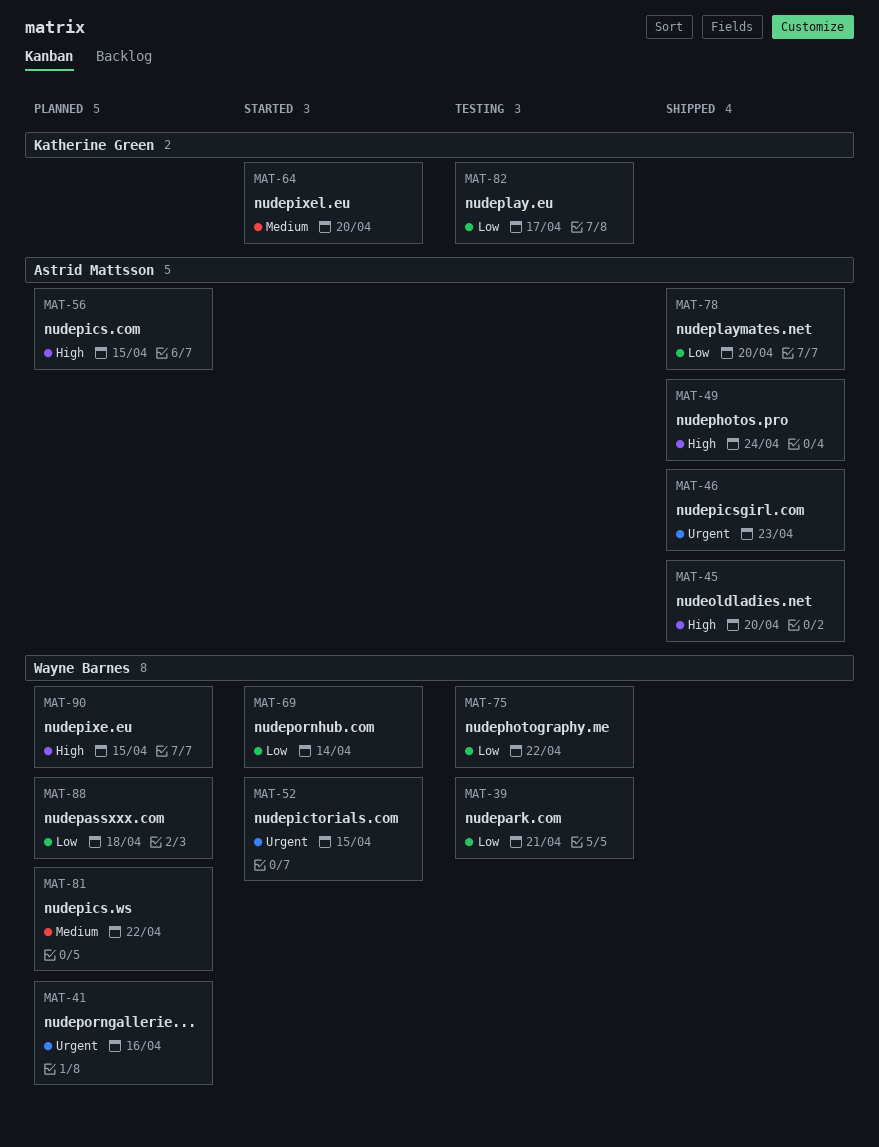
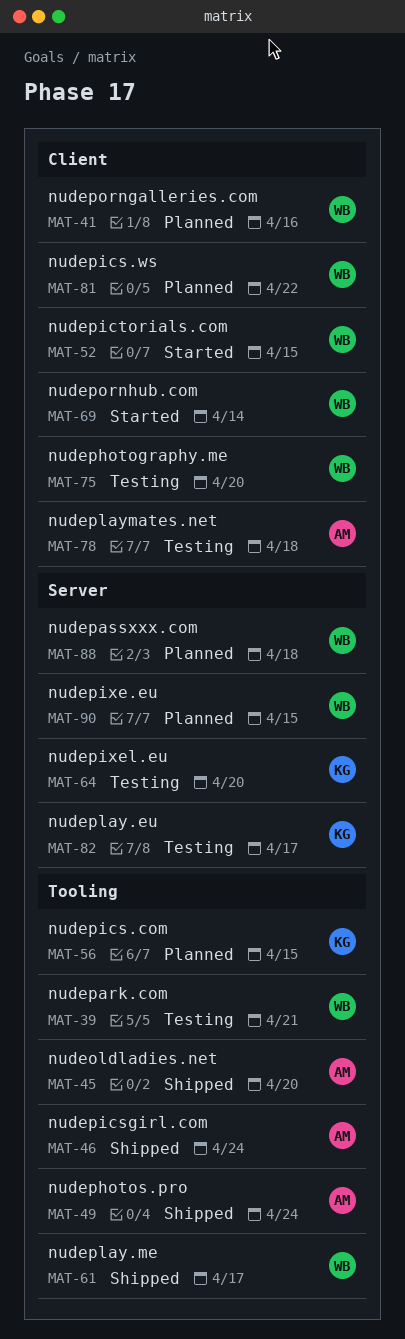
MAT-46, due: Apr 23 -> Apr 24
MAT-56, owner: Astrid Mattsson -> Katherine Green
MAT-61: none -> present
MAT-64, status: Started -> Testing
MAT-75, due: Apr 22 -> Apr 20
MAT-78, status: Shipped -> Testing
MAT-78, due: Apr 20 -> Apr 18

